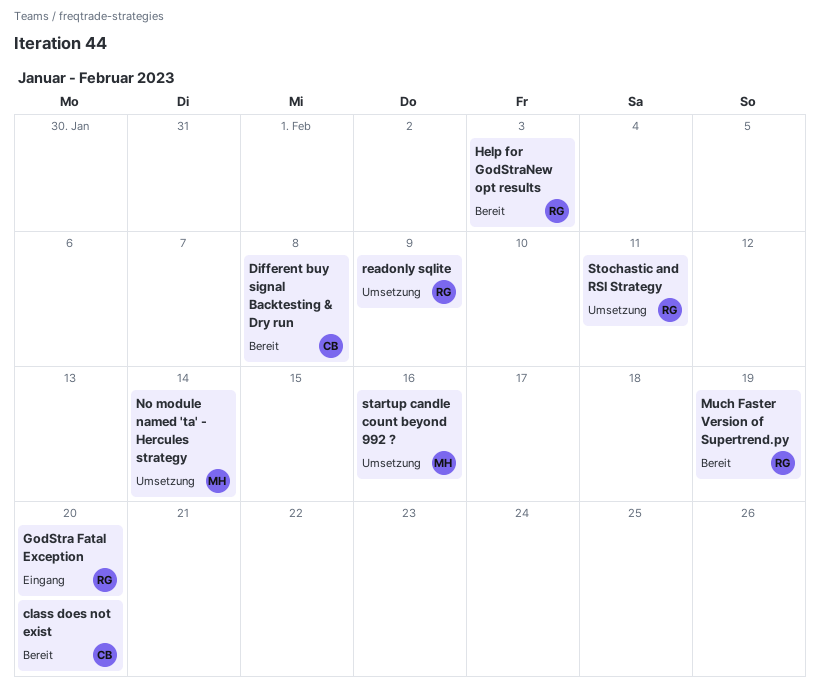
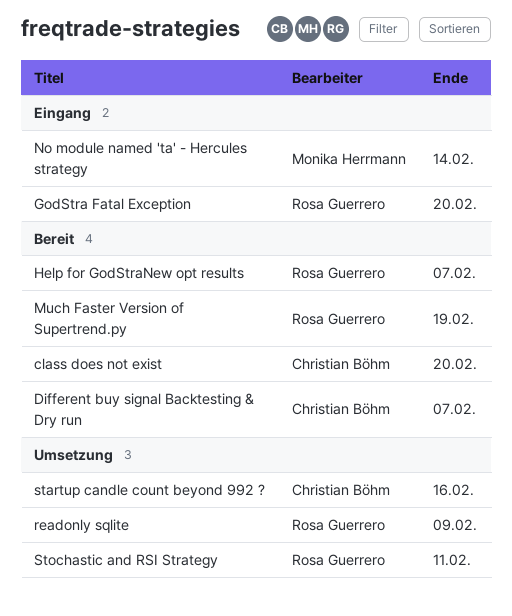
Different buy signal Backtesting & Dry run, due: Feb 8 -> Feb 7
Help for GodStraNew opt results, due: Feb 3 -> Feb 7
No module named 'ta' - Hercules strategy, status: Umsetzung -> Eingang
startup candle count beyond 992 ?, owner: Monika Herrmann -> Christian Böhm

